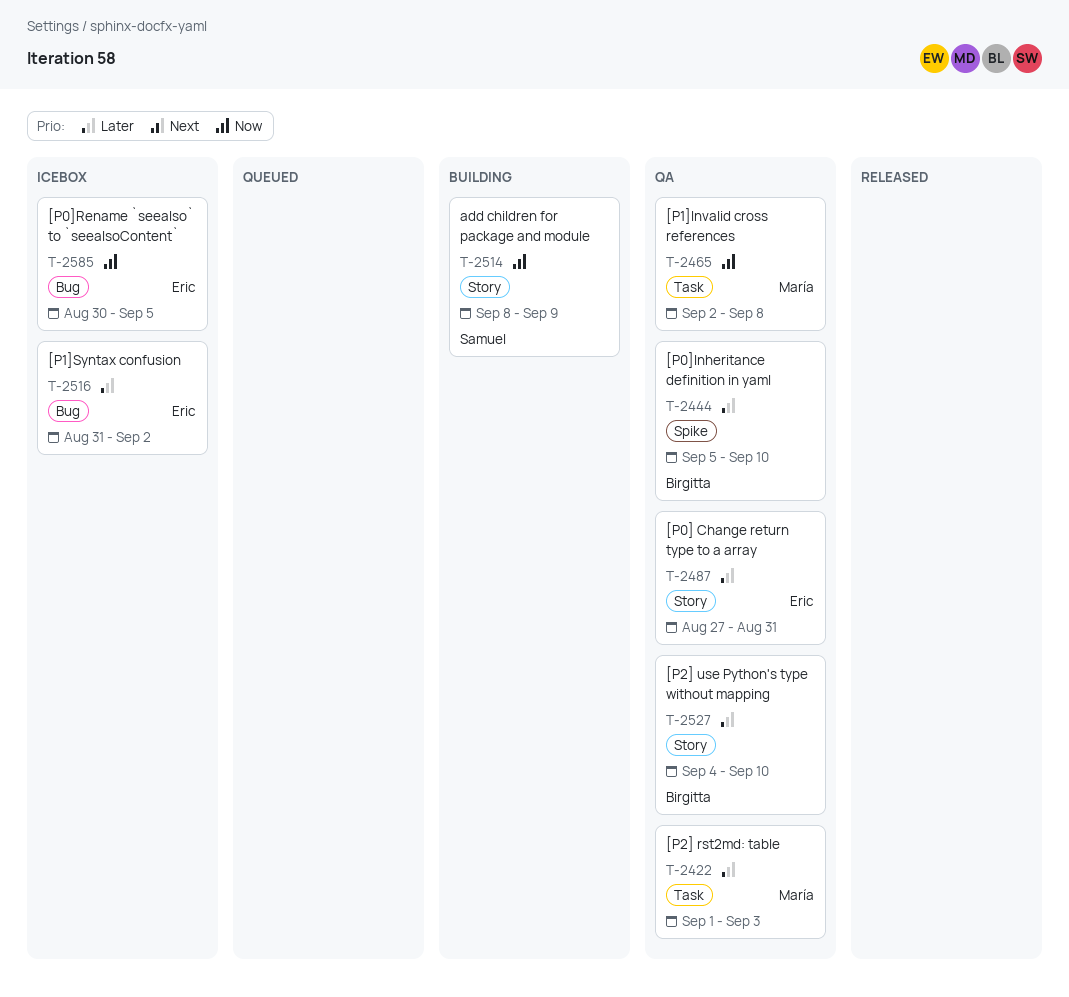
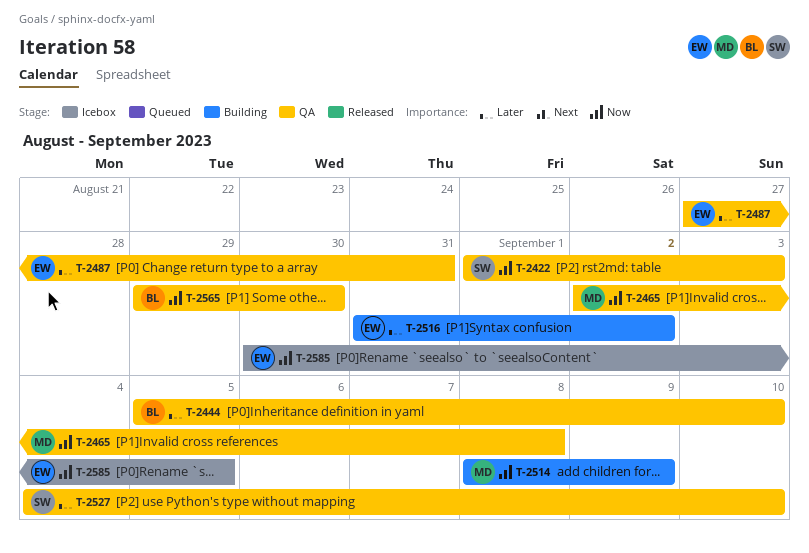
T-2422, owner: María -> Samuel
T-2422, priority: Later -> Now
T-2514, owner: Samuel -> María
T-2516, status: Icebox -> Building
T-2527, owner: Birgitta -> Samuel
T-2565: none -> present

